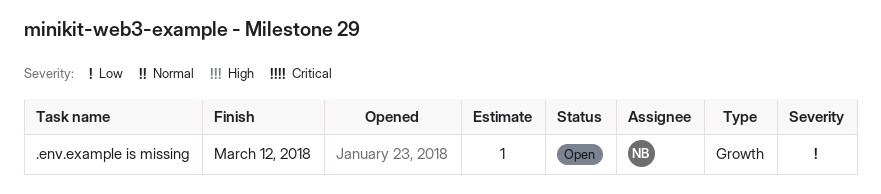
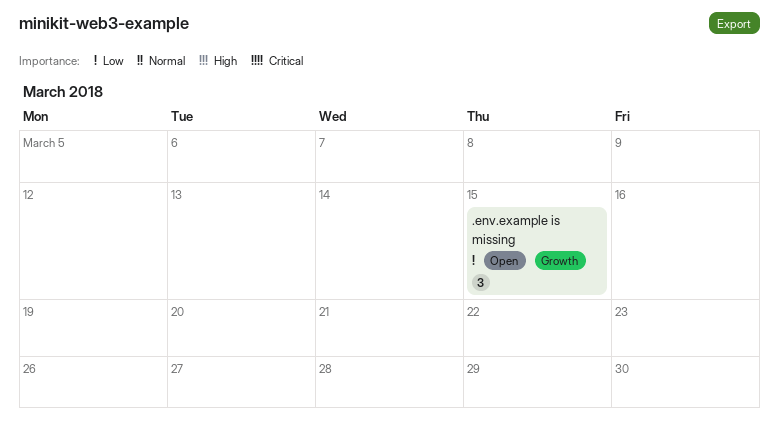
.env.example is missing, estimate: 1 -> 3
.env.example is missing, due: Mar 12 -> Mar 15

